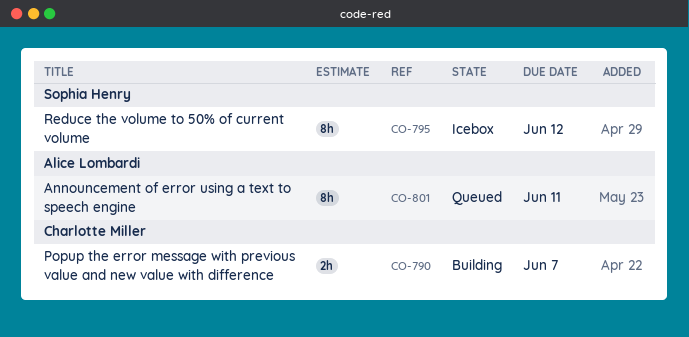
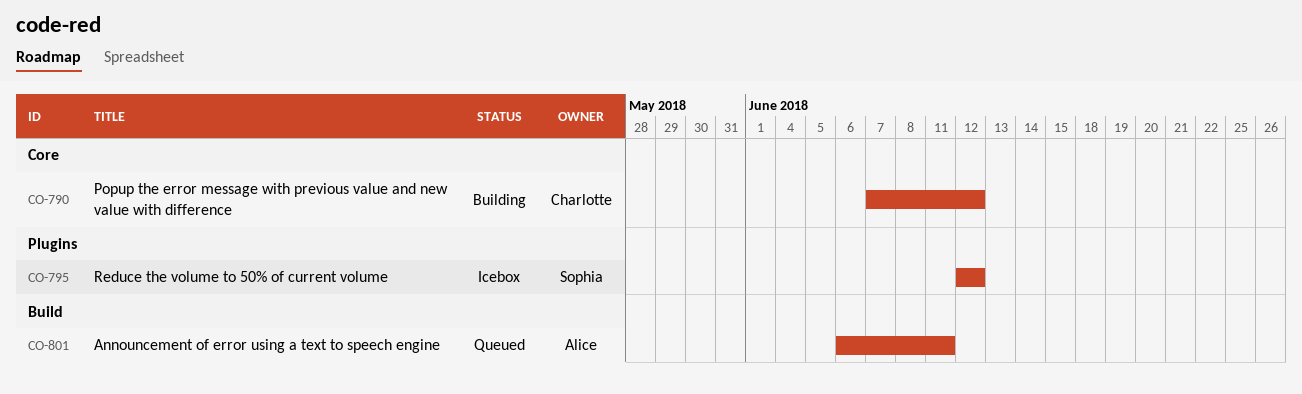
CO-790, due: Jun 7 -> Jun 12

